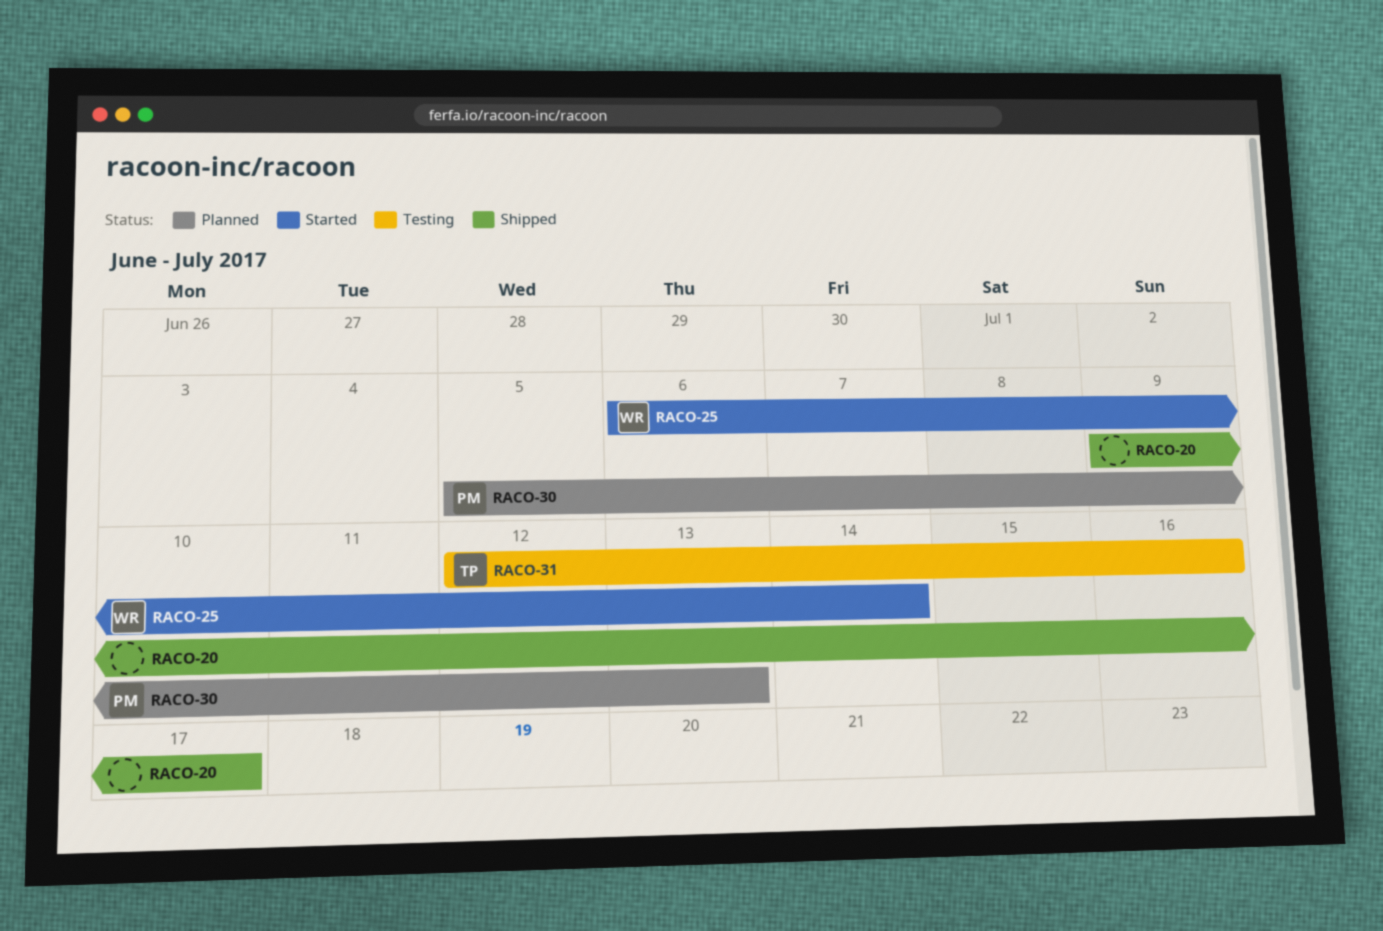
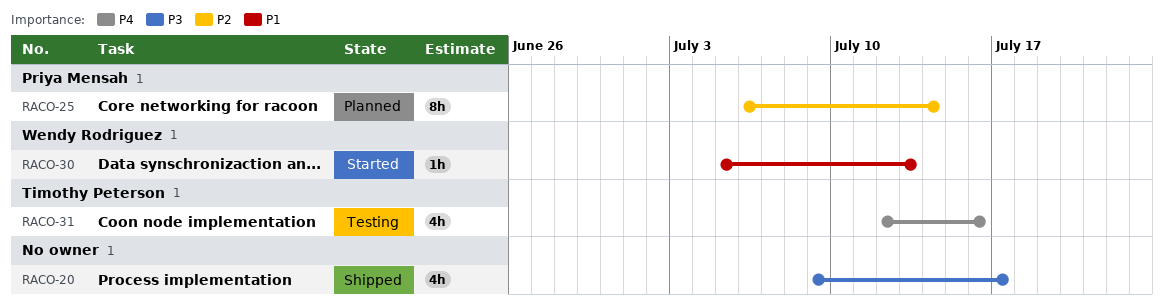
RACO-25, status: Started -> Planned
RACO-25, owner: Wendy Rodriguez -> Priya Mensah
RACO-30, status: Planned -> Started
RACO-30, owner: Priya Mensah -> Wendy Rodriguez

